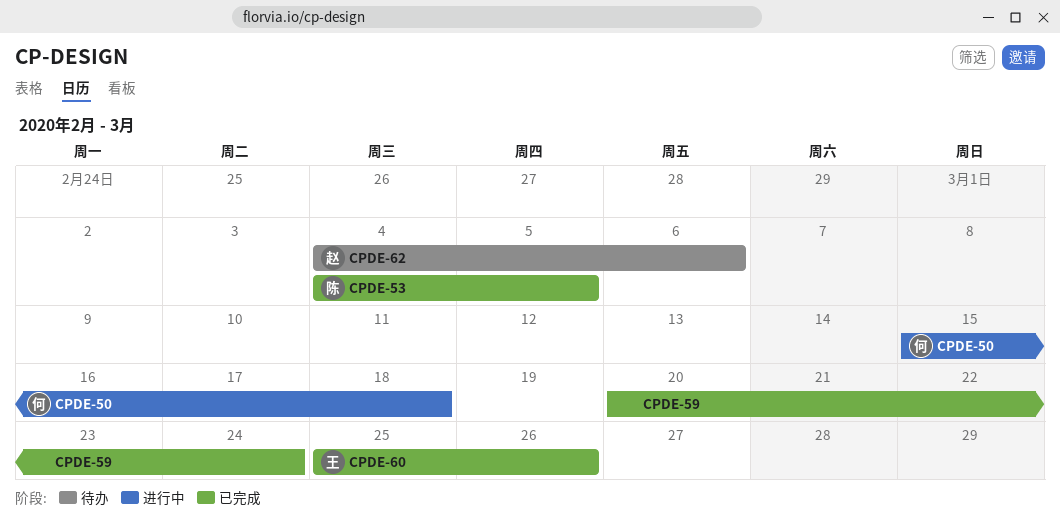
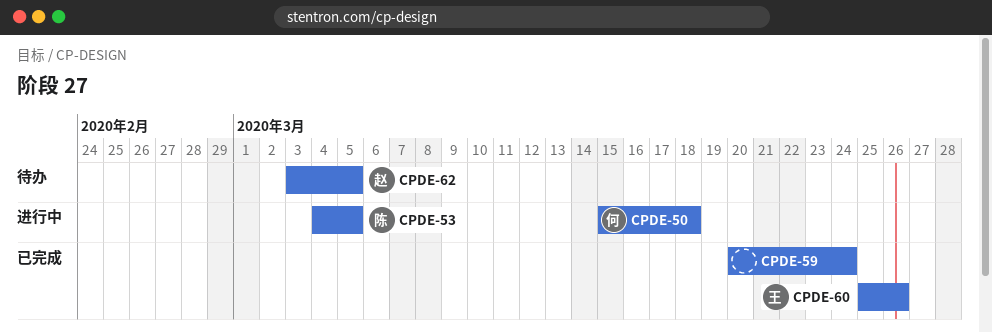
CPDE-53, status: 已完成 -> 进行中
CPDE-62, start: Mar 4 -> Mar 3
CPDE-62, due: Mar 6 -> Mar 5

